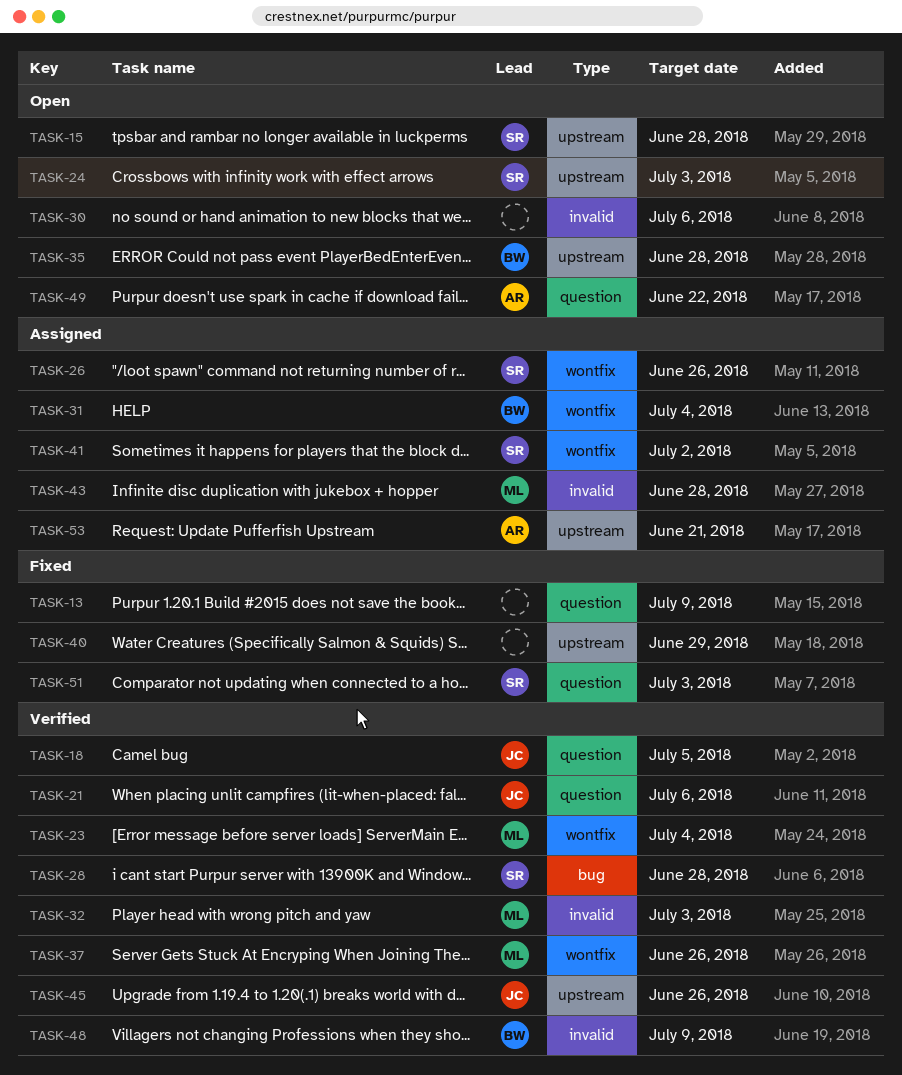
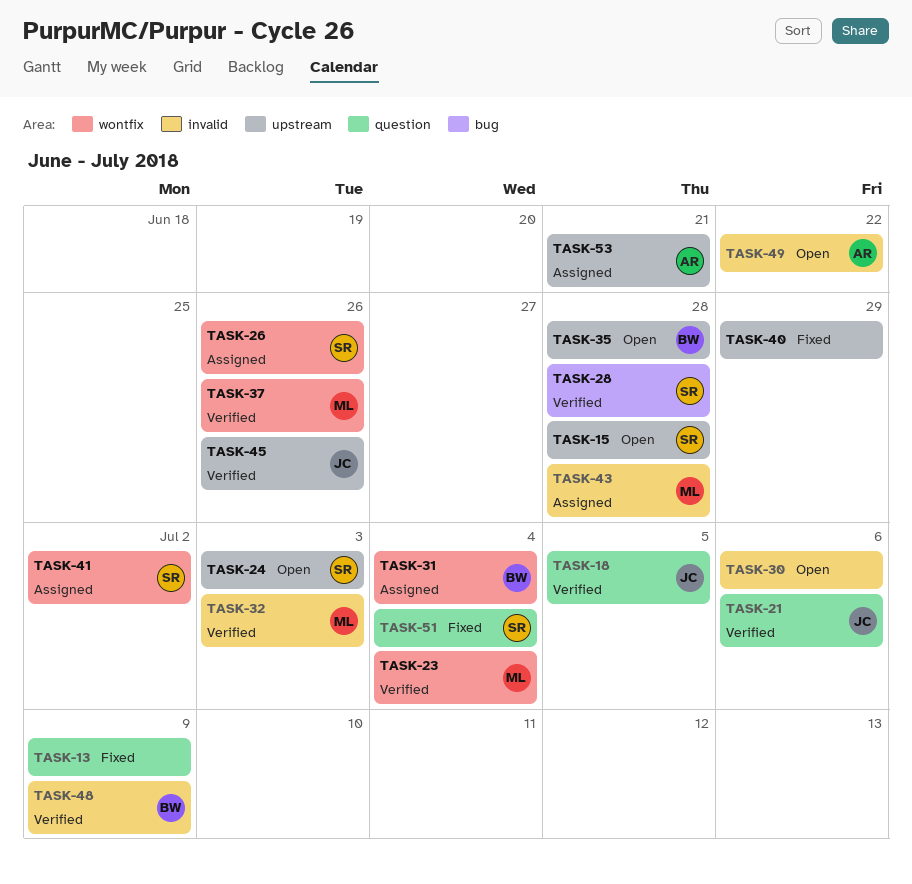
TASK-49, label: question -> invalid
TASK-51, due: Jul 3 -> Jul 4

